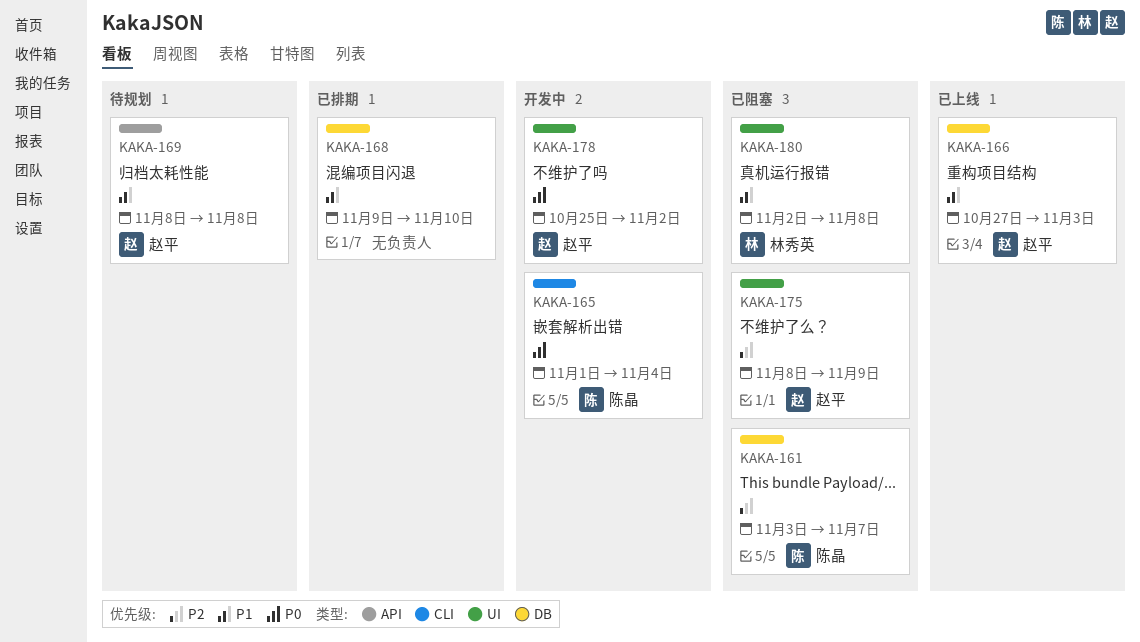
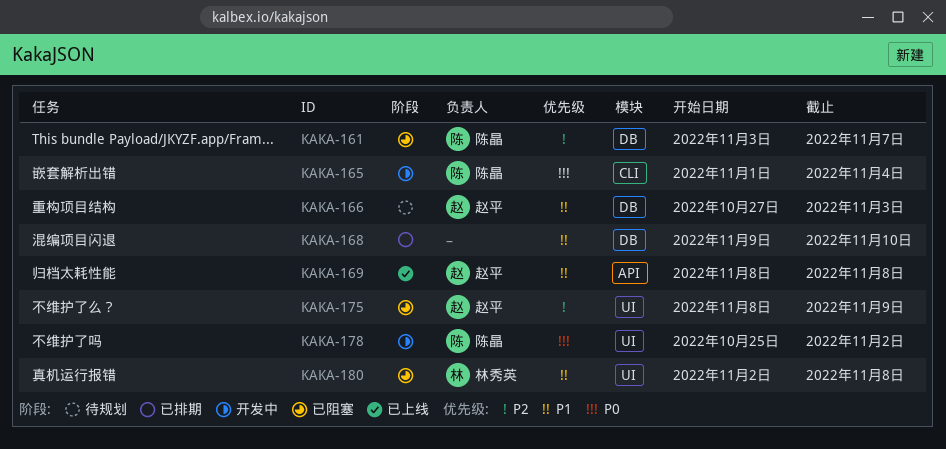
KAKA-166, status: 已上线 -> 待规划
KAKA-169, status: 待规划 -> 已上线
KAKA-178, owner: 赵平 -> 陈晶

